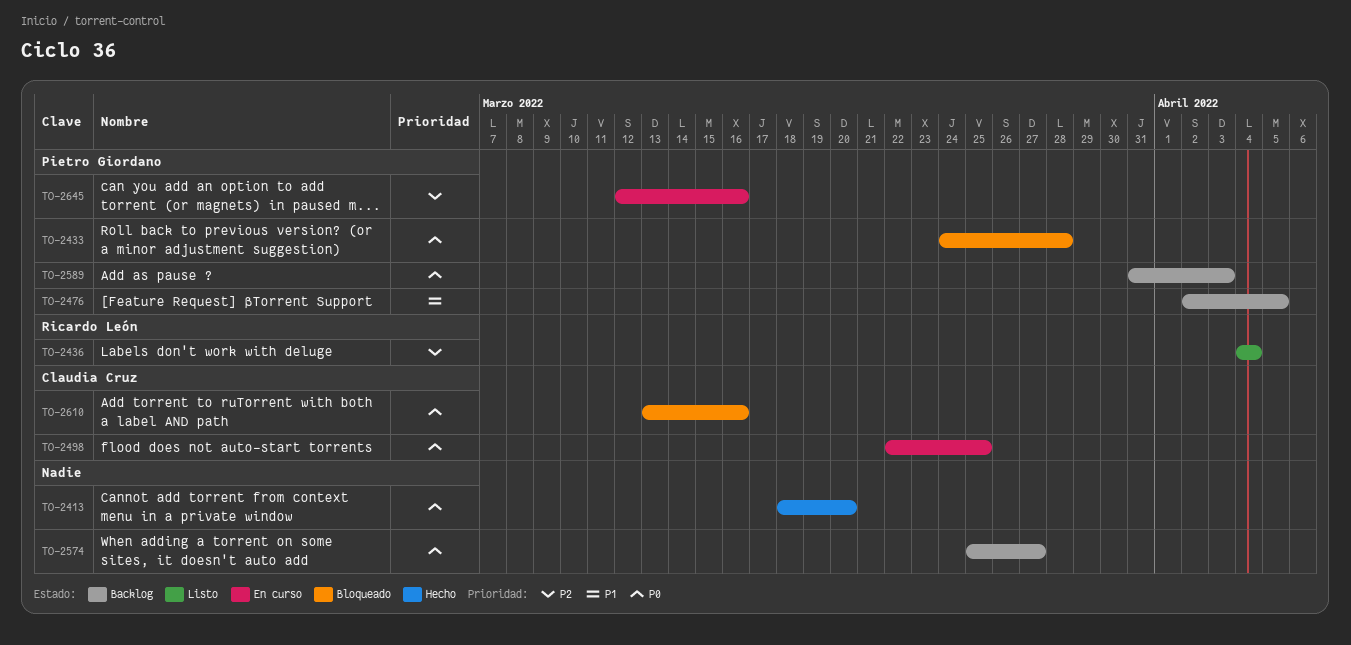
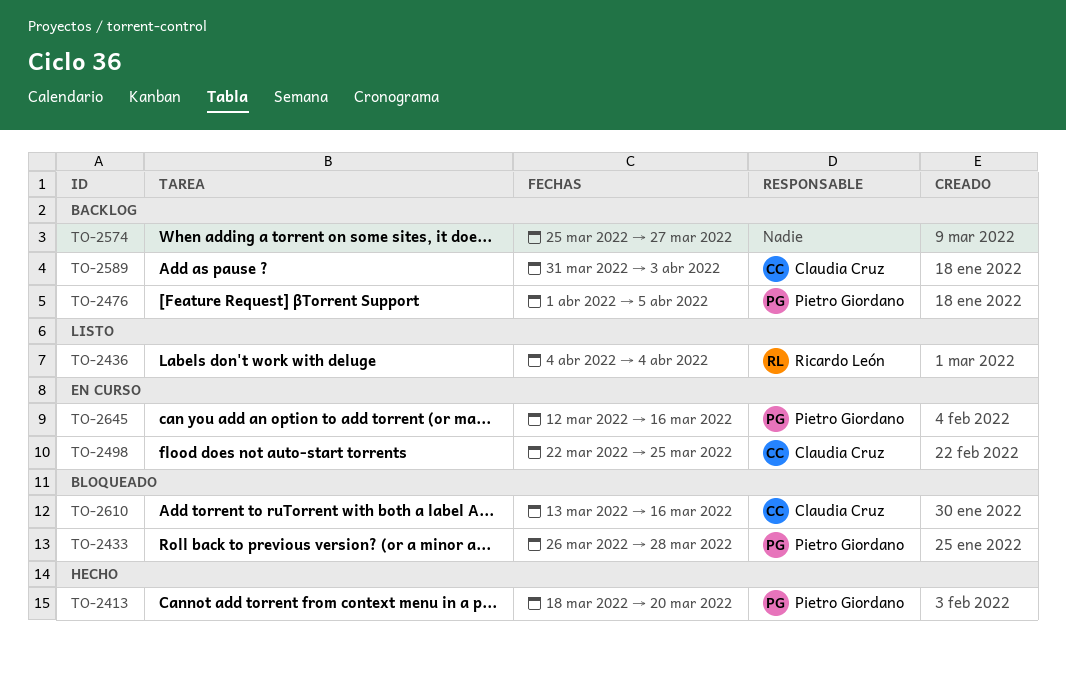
TO-2413, owner: none -> Pietro Giordano
TO-2433, start: Mar 24 -> Mar 26
TO-2476, start: Apr 2 -> Apr 1
TO-2589, owner: Pietro Giordano -> Claudia Cruz

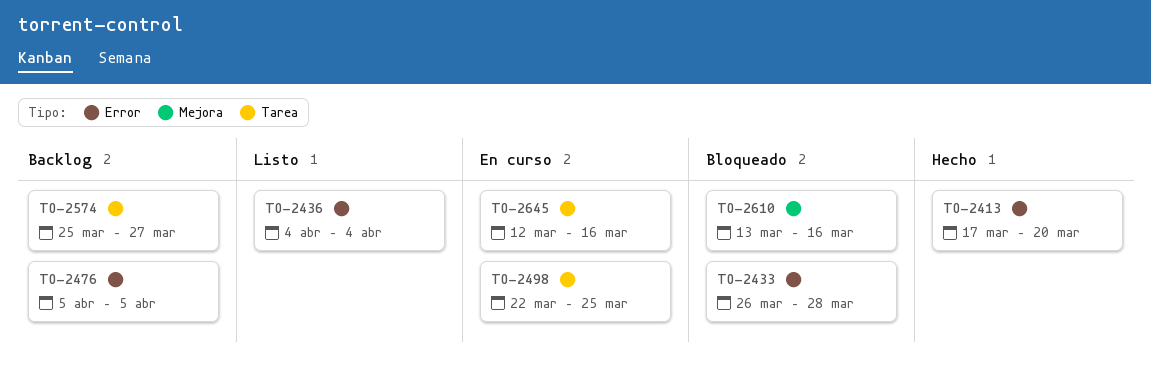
TO-2413, start: Mar 18 -> Mar 17
TO-2476, start: Apr 1 -> Apr 5
TO-2589: present -> none

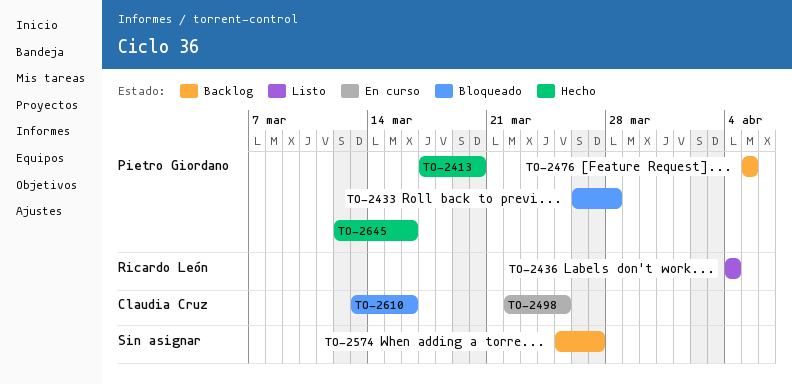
TO-2645, status: En curso -> Hecho

